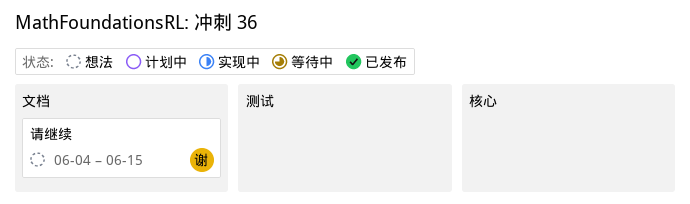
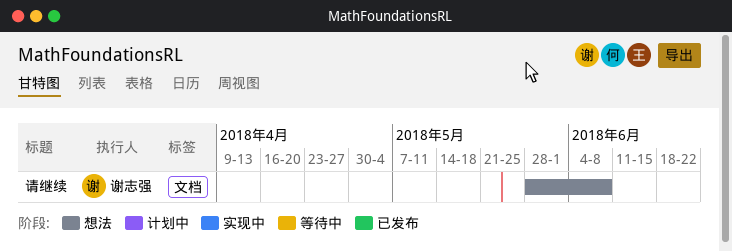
请继续, start: Jun 4 -> May 28
请继续, due: Jun 15 -> Jun 8

